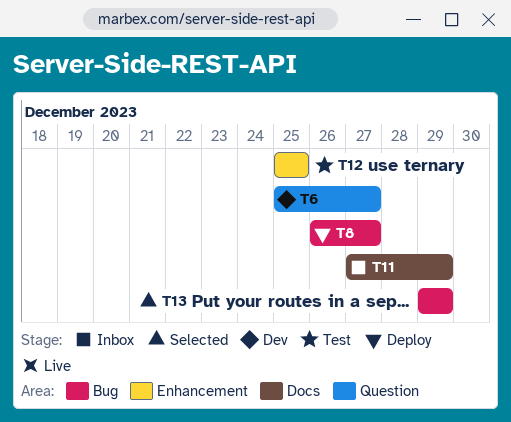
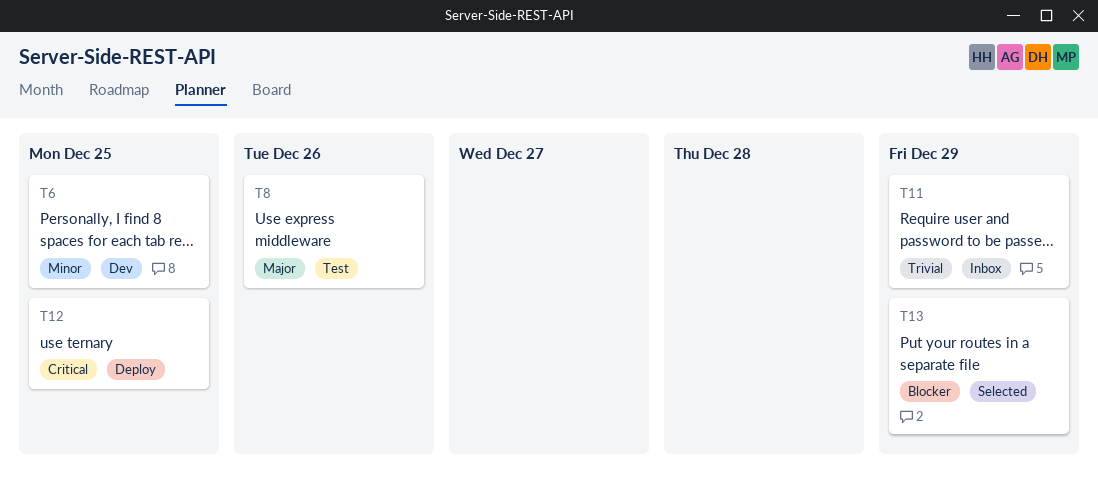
T6, due: Dec 27 -> Dec 25
T8, status: Deploy -> Test
T8, due: Dec 27 -> Dec 26
T12, status: Test -> Deploy

